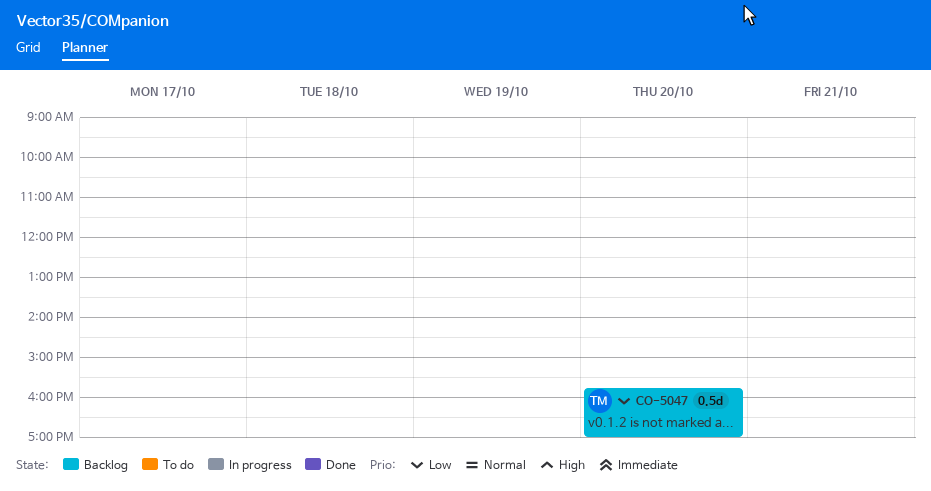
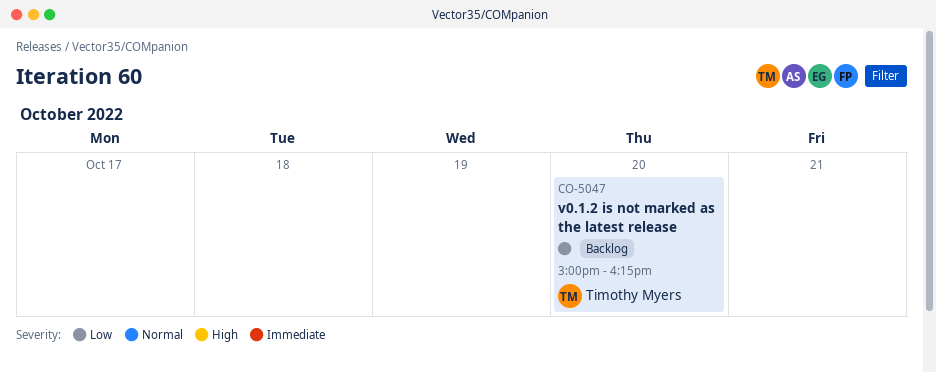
CO-5047, begins: 15:45 -> 15:00
CO-5047, ends: 17:00 -> 16:15

